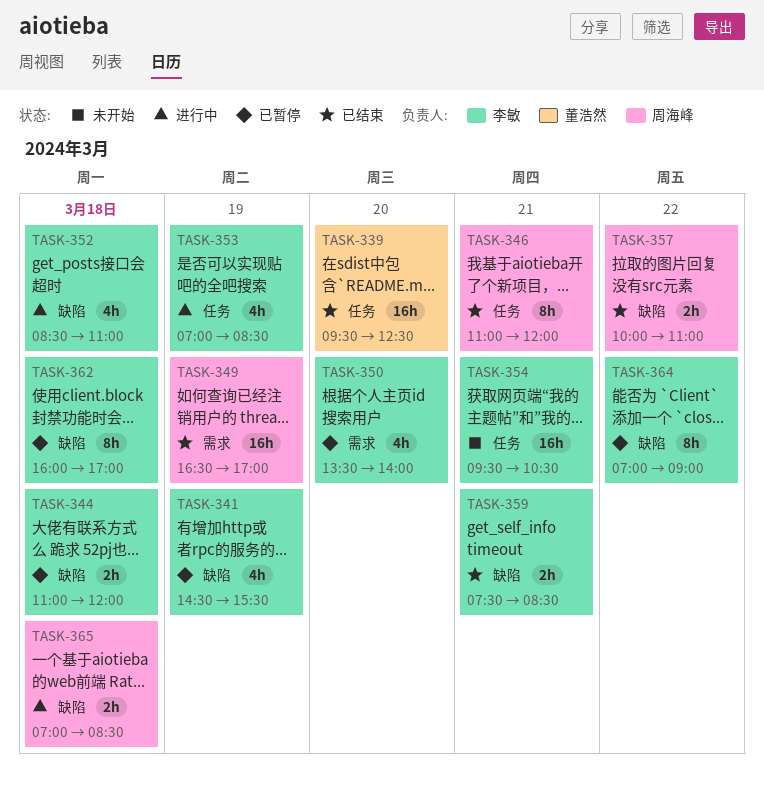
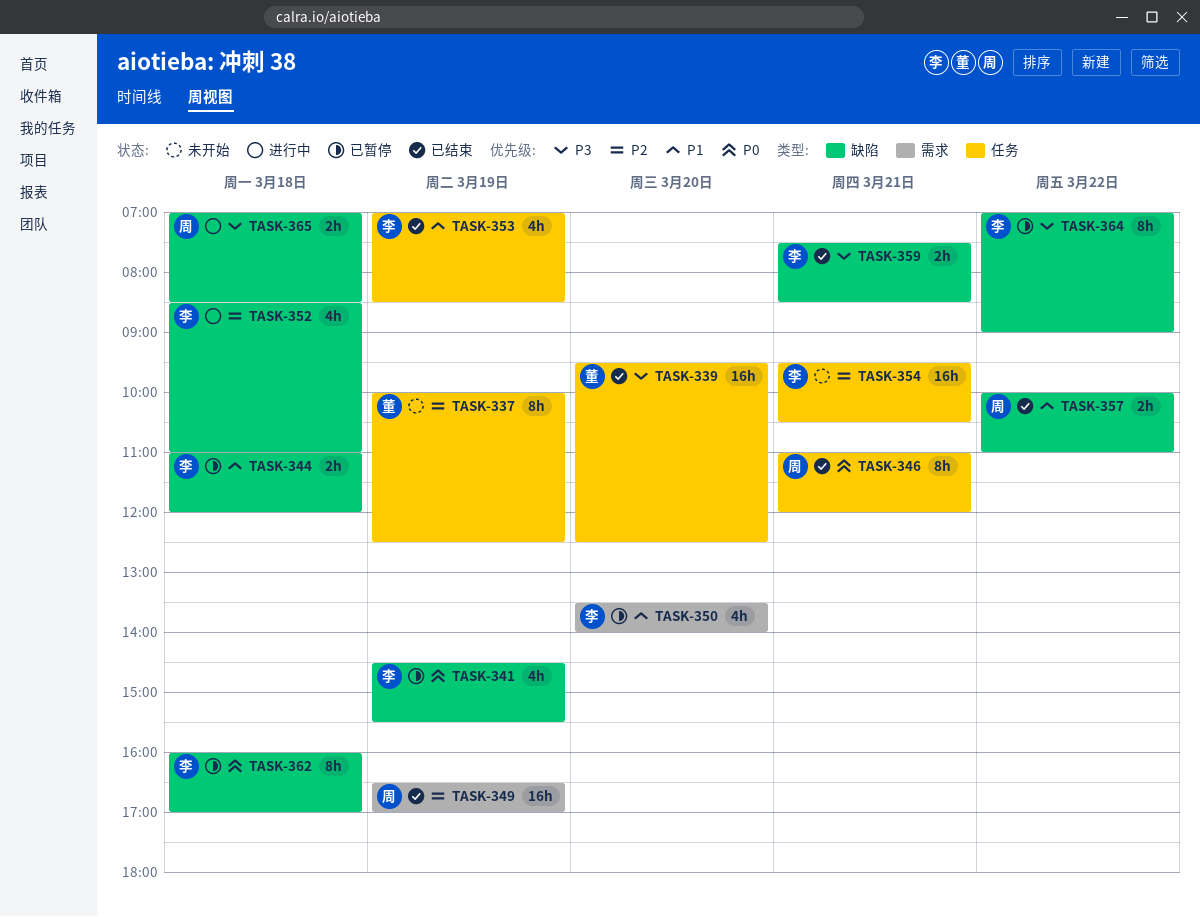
TASK-337: none -> present
TASK-353, status: 进行中 -> 已结束

